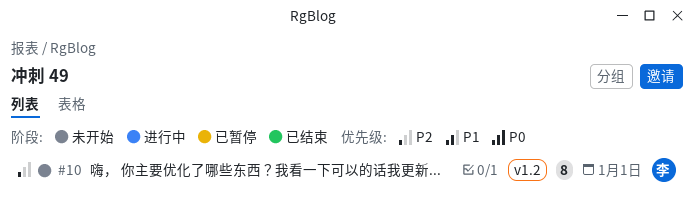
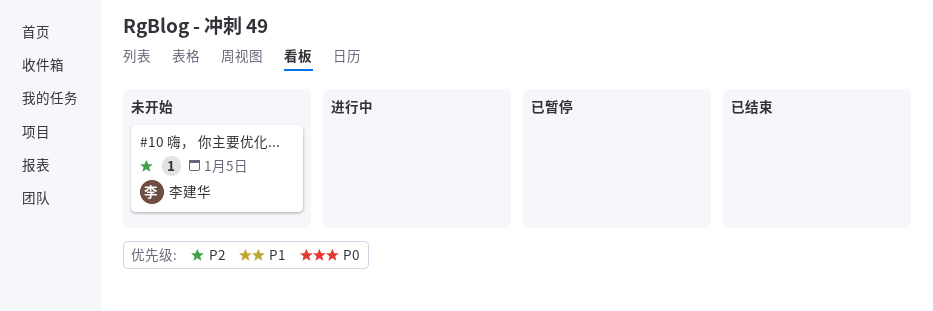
#10, estimate: 8 -> 1
#10, due: Jan 1 -> Jan 5

